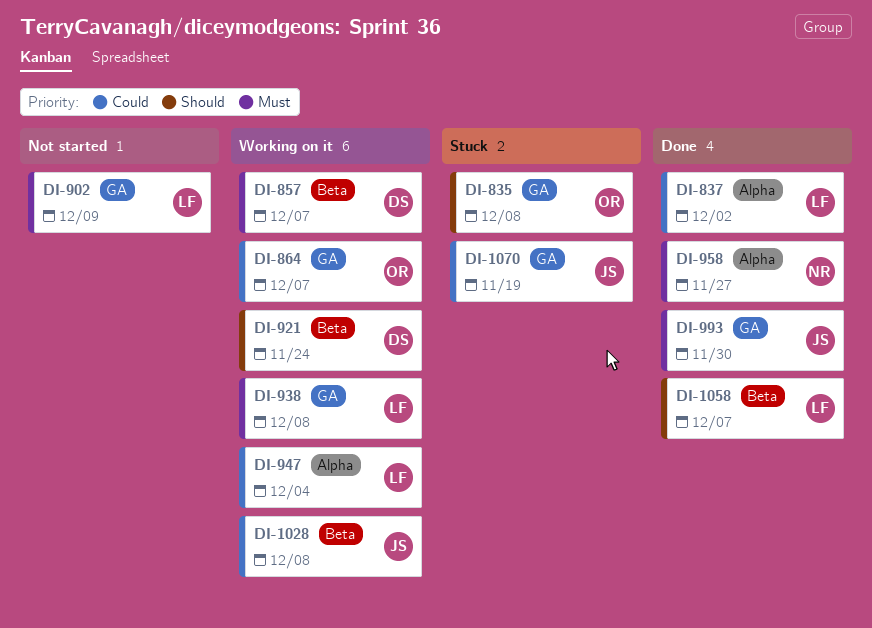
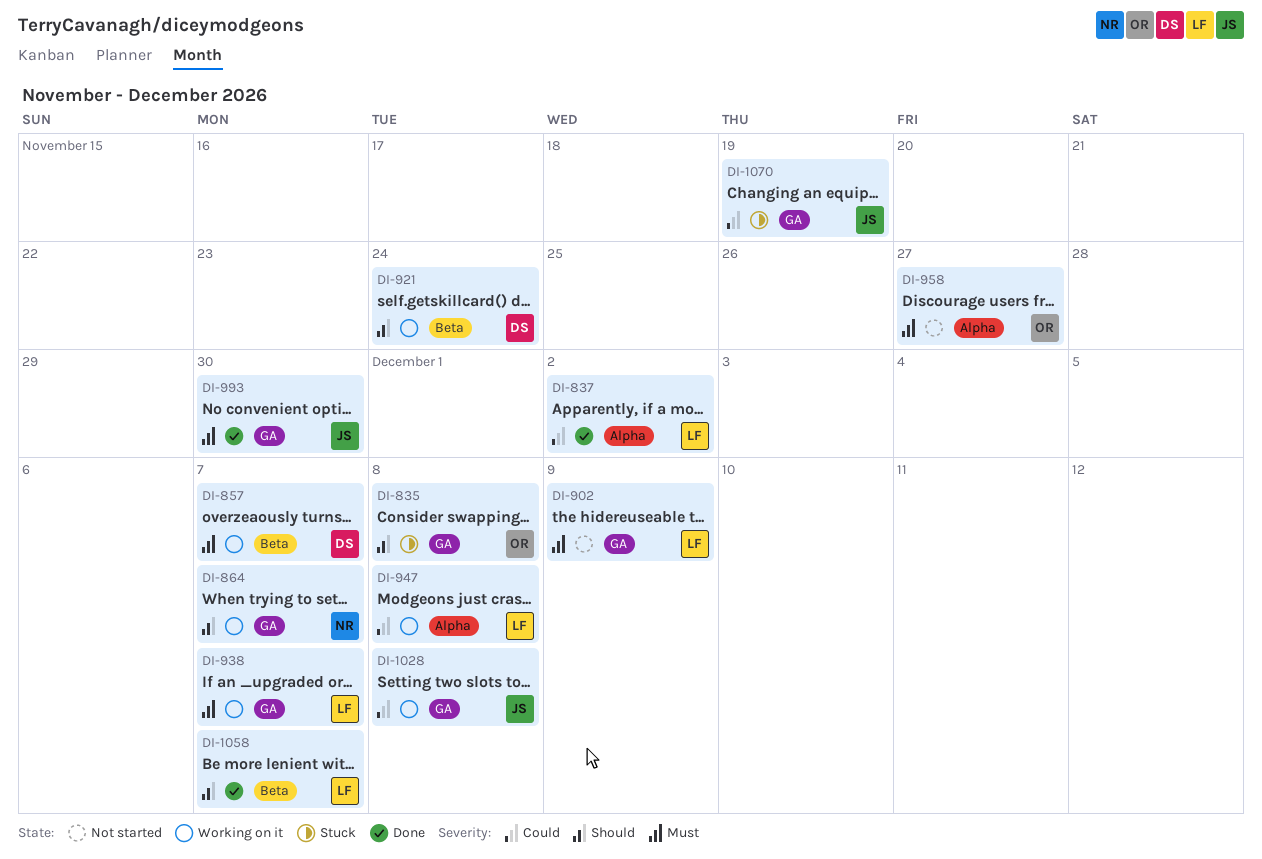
DI-864, owner: OR -> NR
DI-864, priority: Could -> Should
DI-938, due: Dec 8 -> Dec 7
DI-947, due: Dec 4 -> Dec 8
DI-958, status: Done -> Not started
DI-958, owner: NR -> OR
DI-1028, label: Beta -> GA

